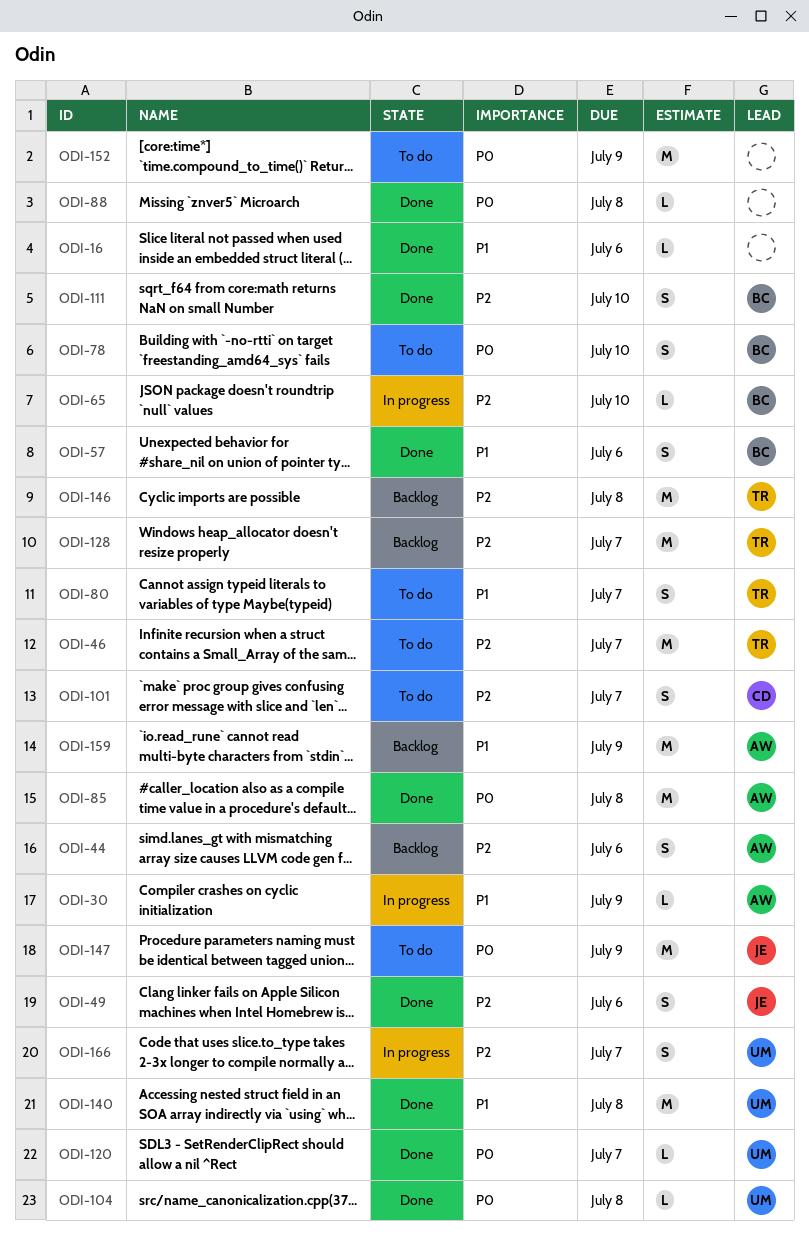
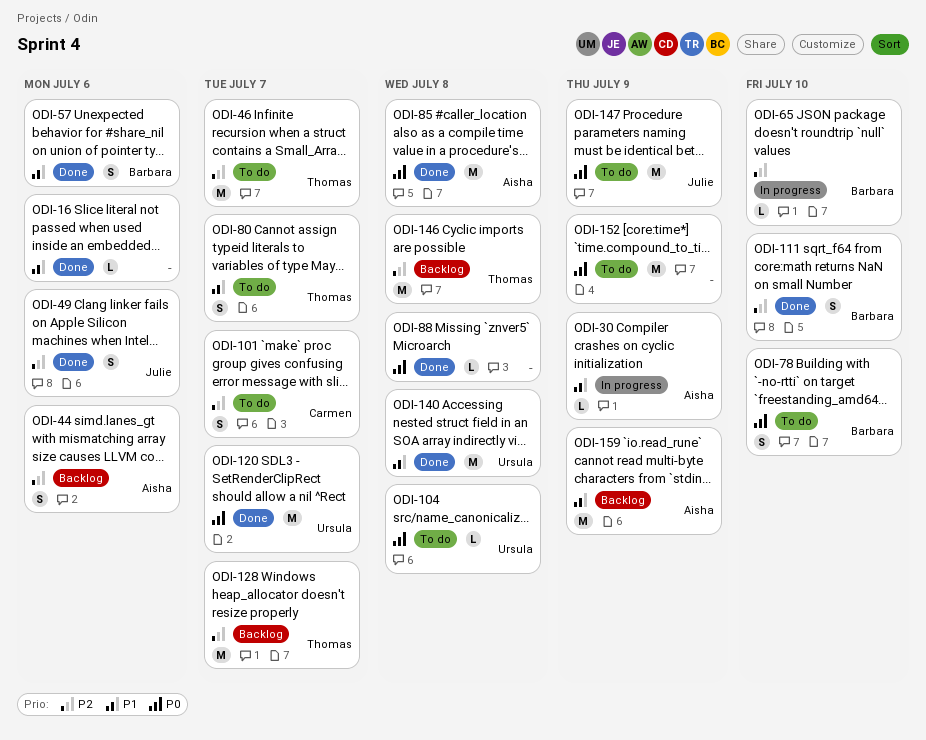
ODI-104, status: Done -> To do
ODI-120, estimate: L -> M
ODI-166: present -> none

